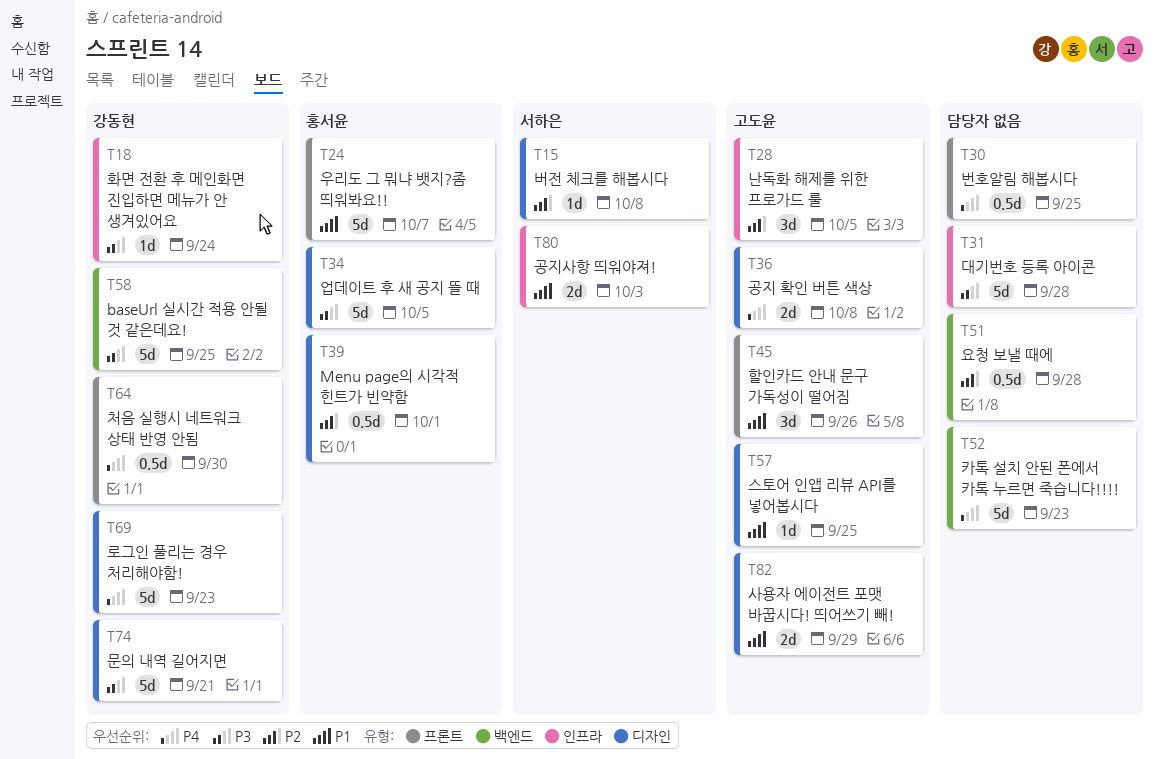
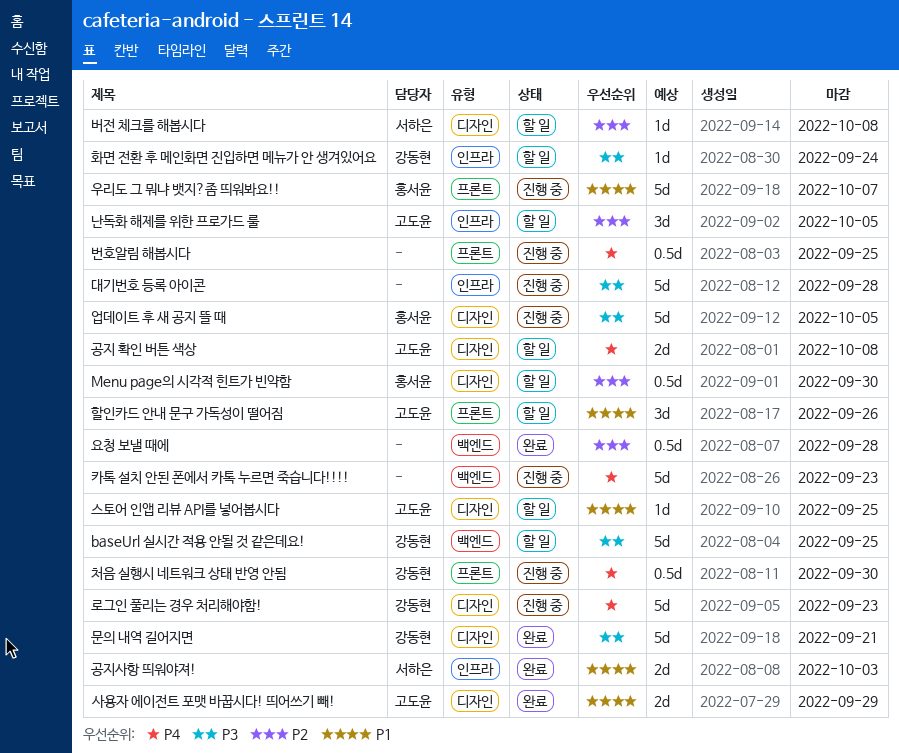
Menu page의 시각적 힌트가 빈약함, due: Oct 1 -> Sep 30

